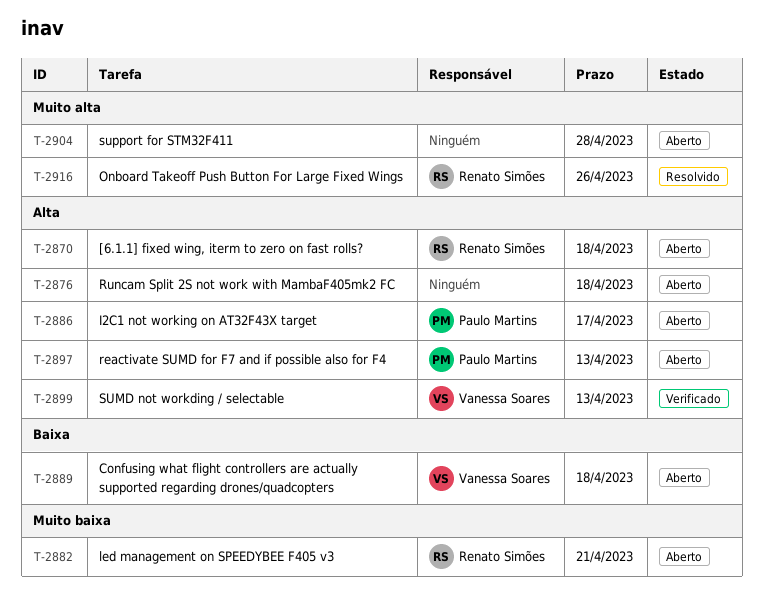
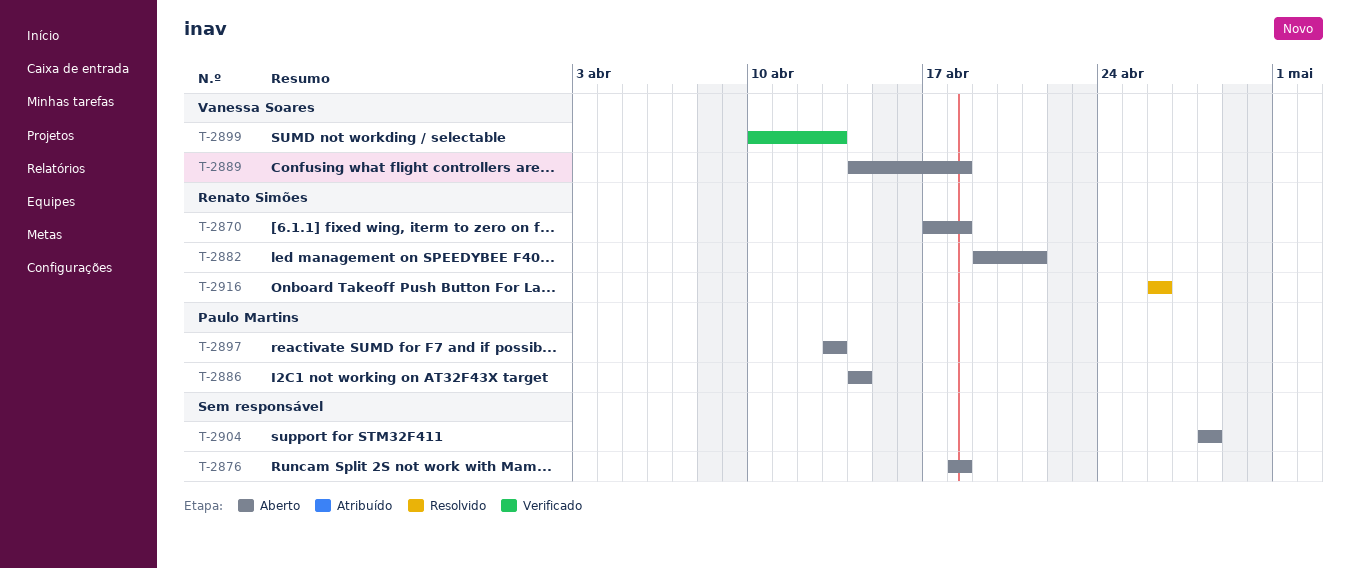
T-2886, due: Apr 17 -> Apr 14

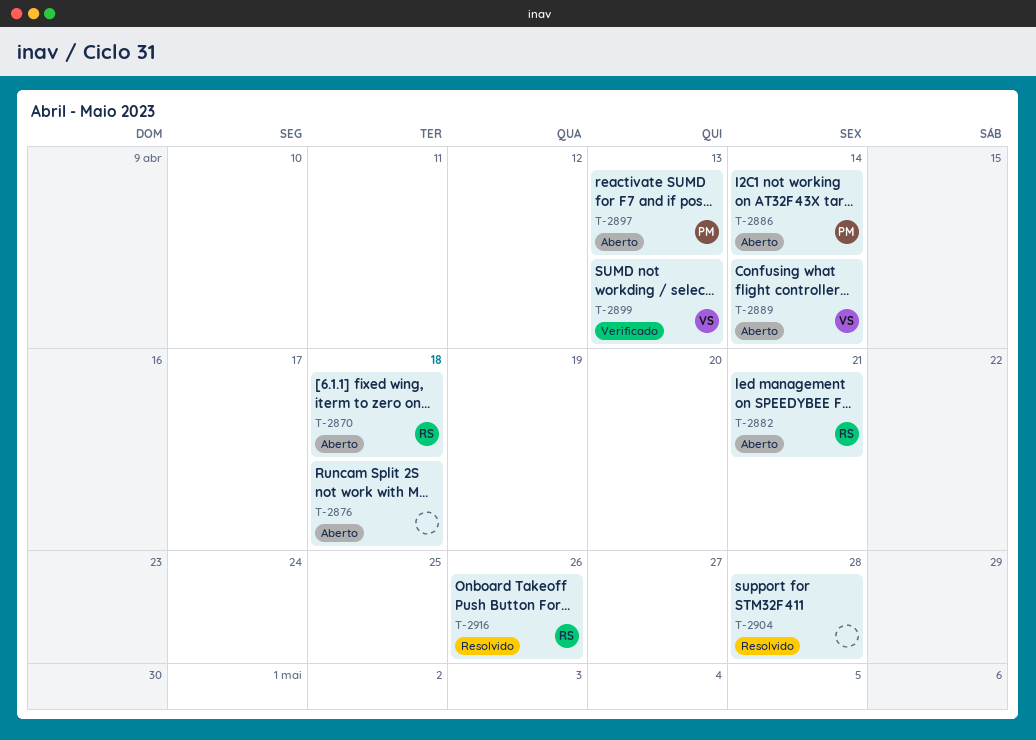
T-2889, due: Apr 18 -> Apr 14
T-2904, status: Aberto -> Resolvido

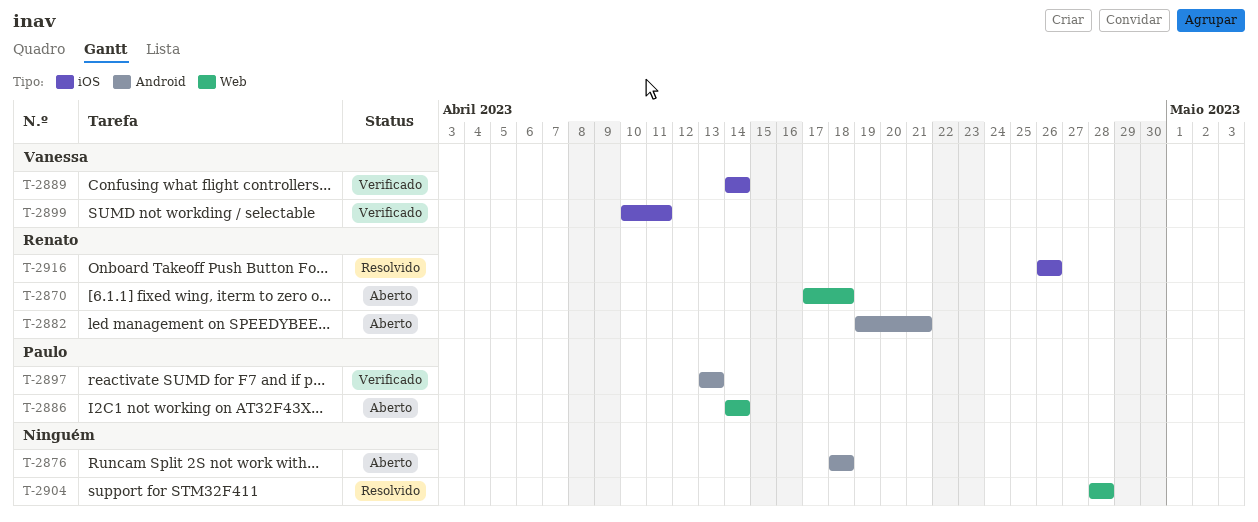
T-2889, status: Aberto -> Verificado
T-2897, status: Aberto -> Verificado
T-2899, due: Apr 13 -> Apr 11

